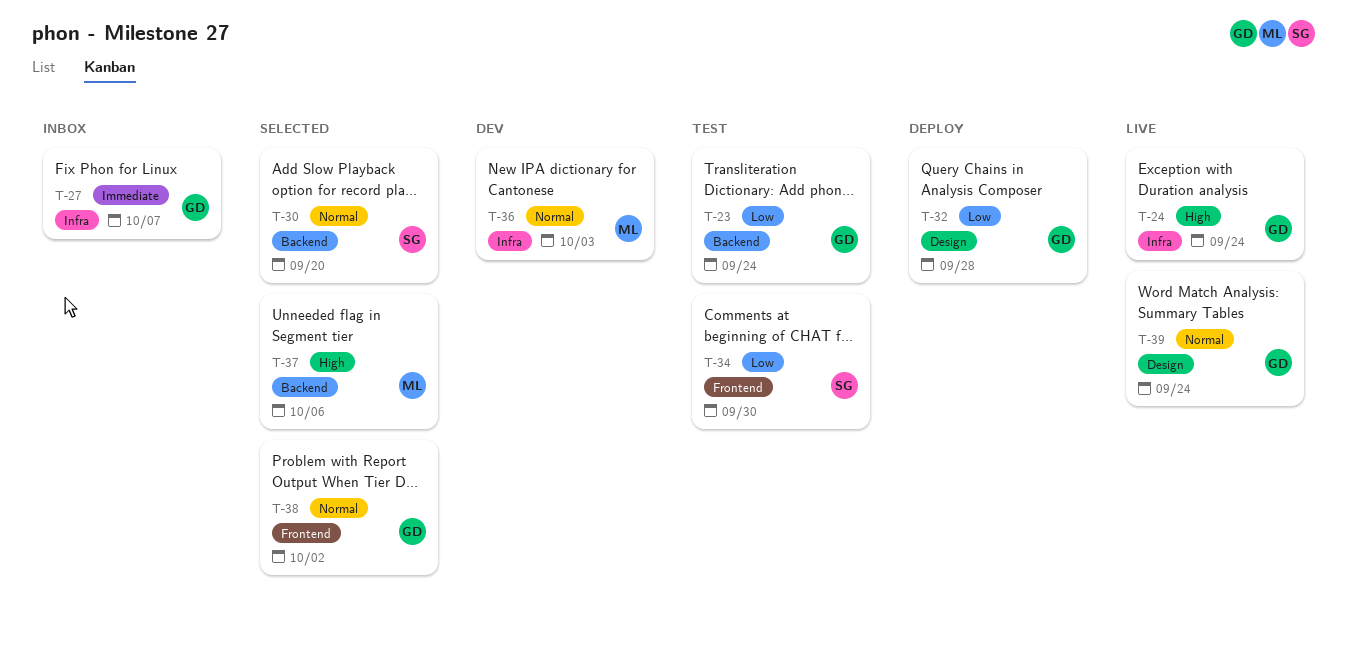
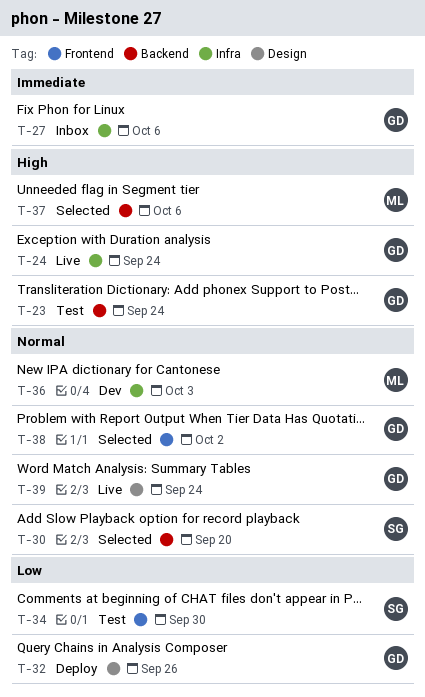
T-23, priority: Low -> High
T-27, due: Oct 7 -> Oct 6
T-32, due: Sep 28 -> Sep 26

